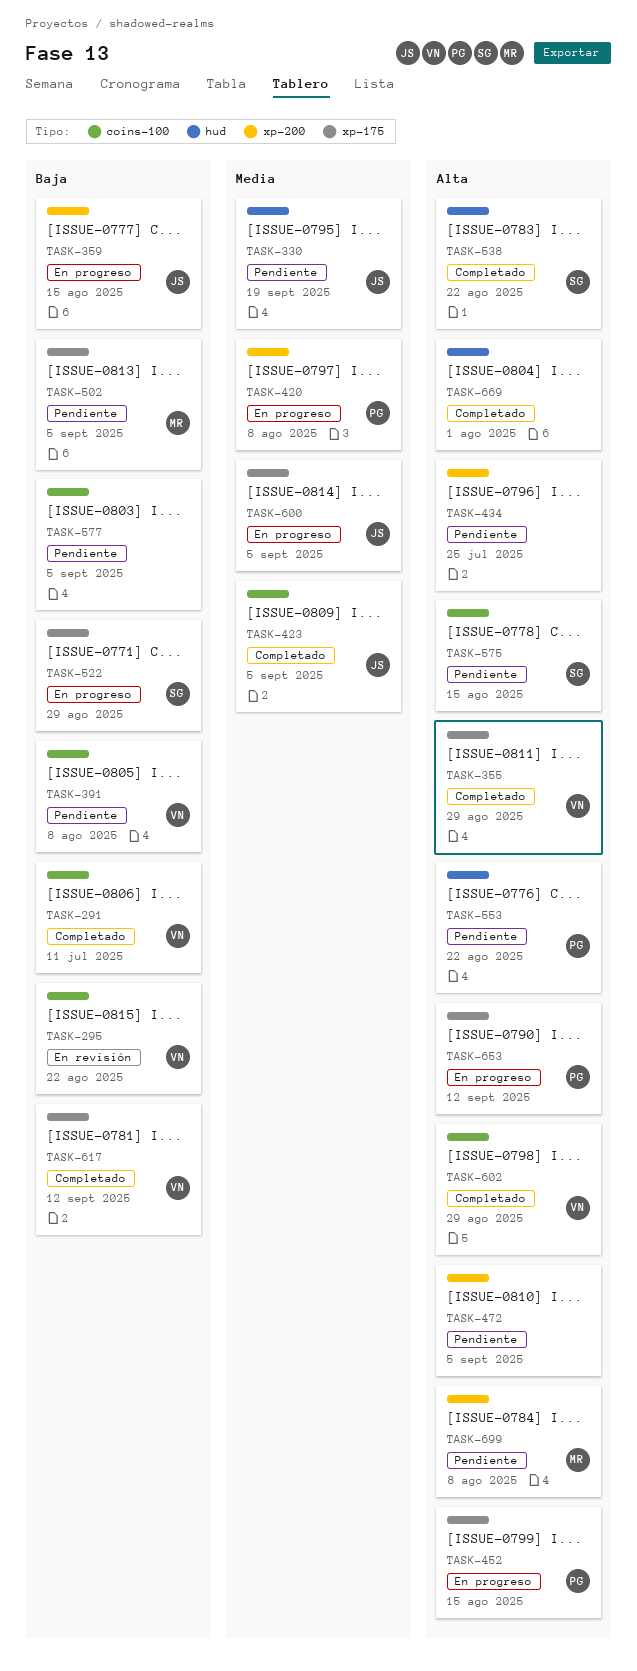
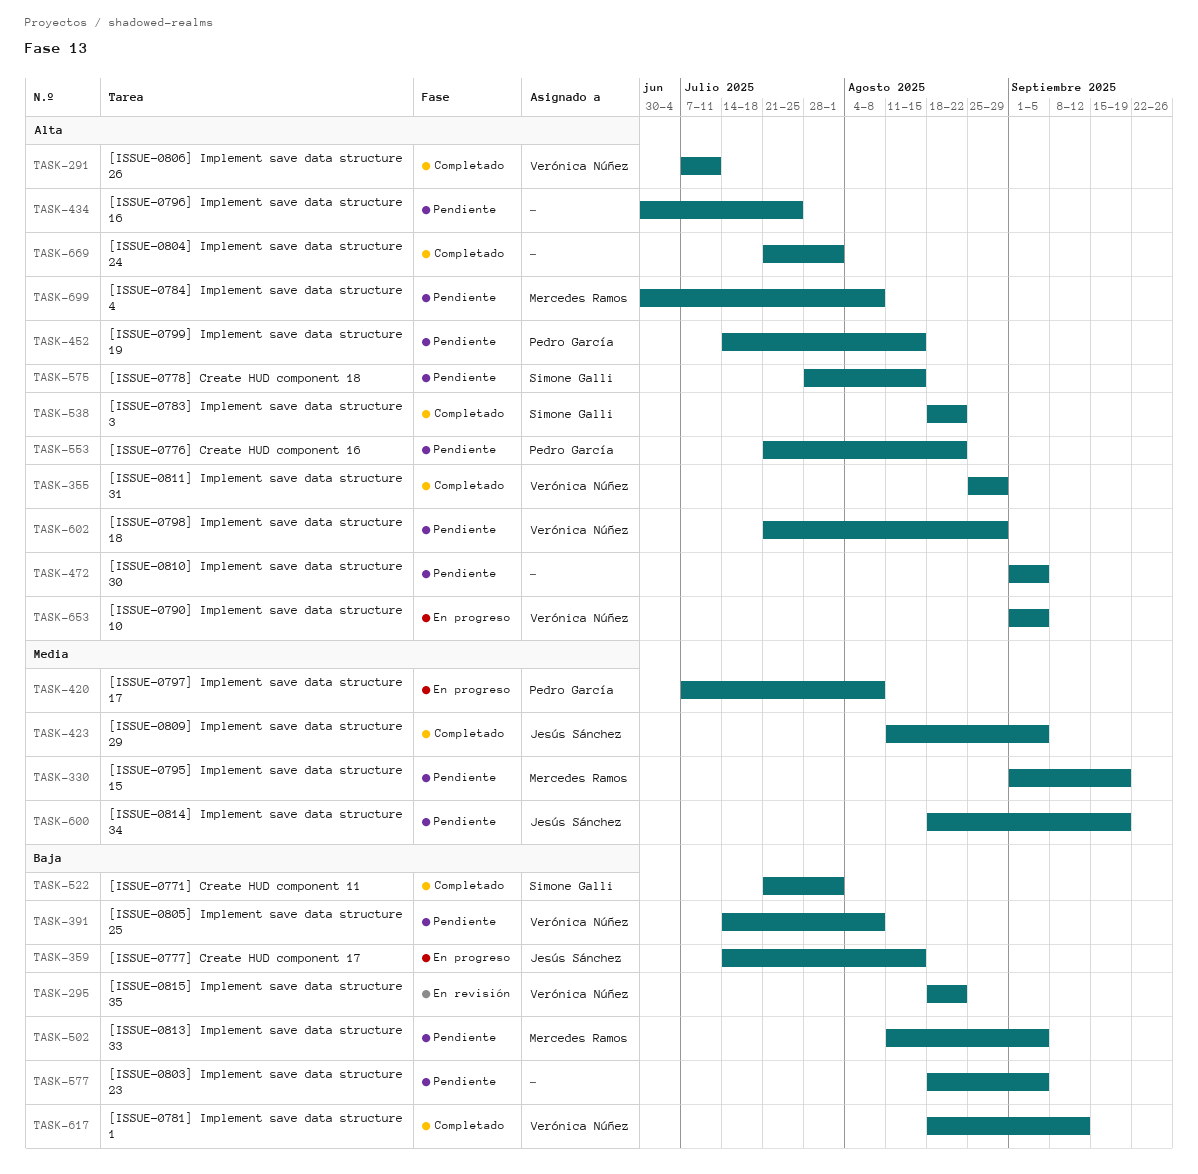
TASK-291, priority: Baja -> Alta
TASK-330, owner: Jesús Sánchez -> Mercedes Ramos
TASK-452, status: En progreso -> Pendiente
TASK-522, status: En progreso -> Completado
TASK-522, due: Aug 29 -> Aug 1
TASK-600, status: En progreso -> Pendiente
TASK-600, due: Sep 5 -> Sep 19
TASK-602, status: Completado -> Pendiente
TASK-653, owner: Pedro García -> Verónica Núñez
TASK-653, due: Sep 12 -> Sep 5

